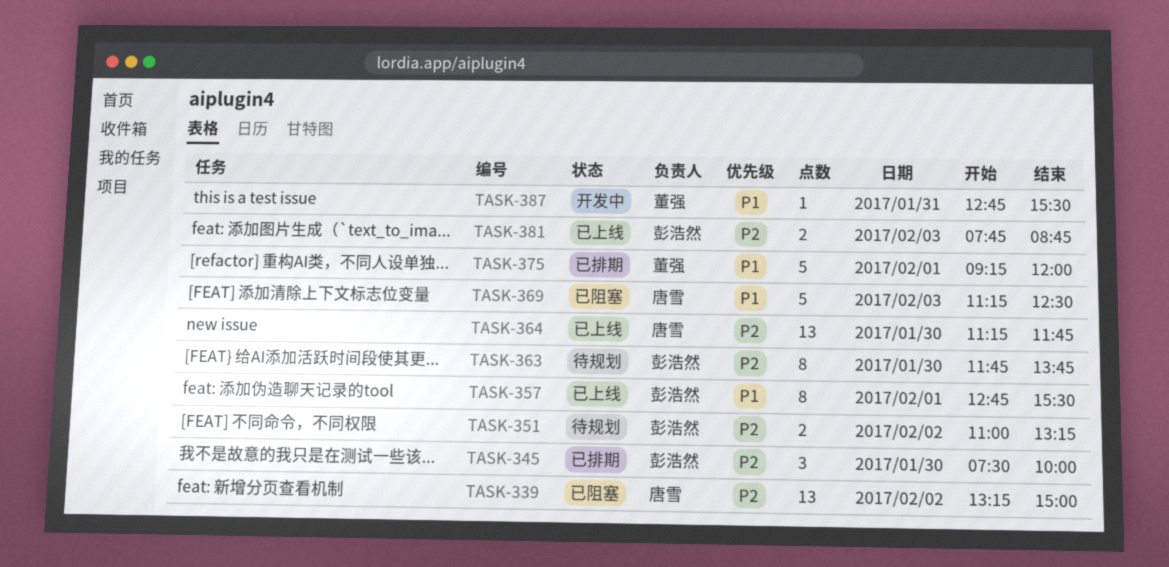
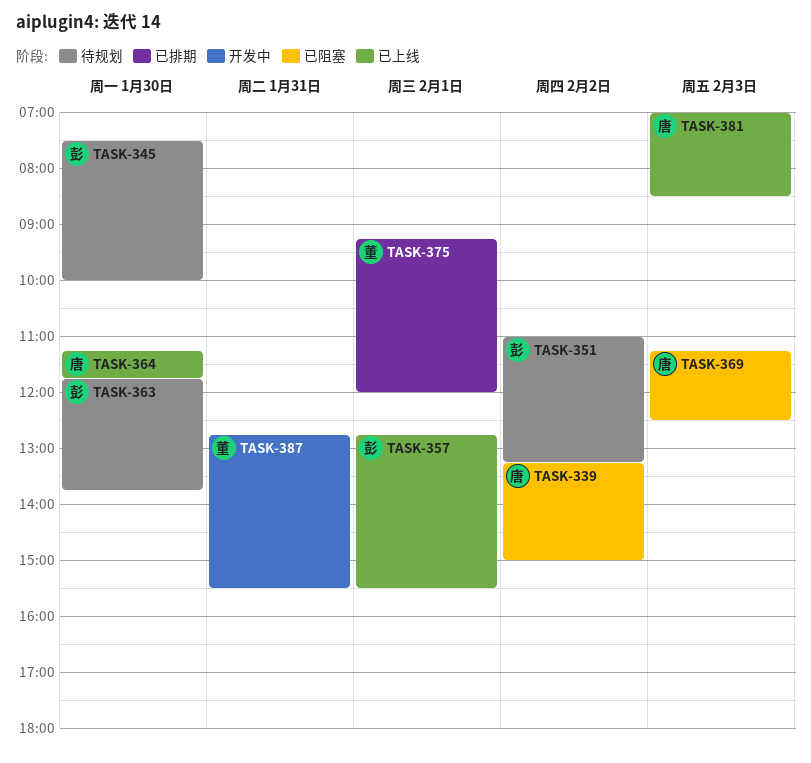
TASK-345, status: 已排期 -> 待规划
TASK-381, owner: 彭浩然 -> 唐雪
TASK-381, begins: 07:45 -> 07:00
TASK-381, ends: 08:45 -> 08:30

